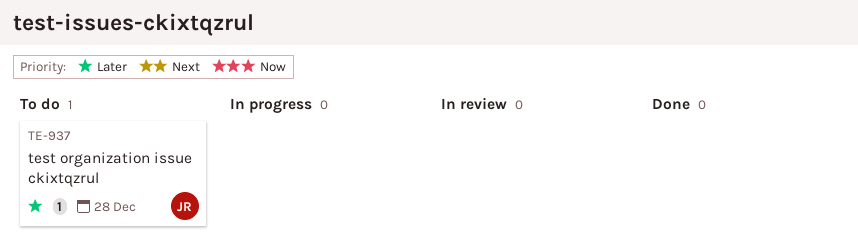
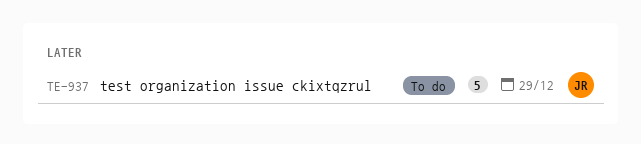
TE-937, estimate: 1 -> 5
TE-937, due: Dec 28 -> Dec 29

